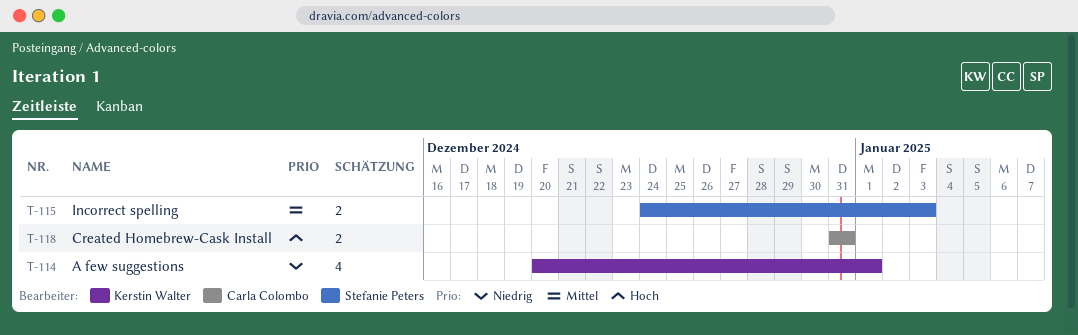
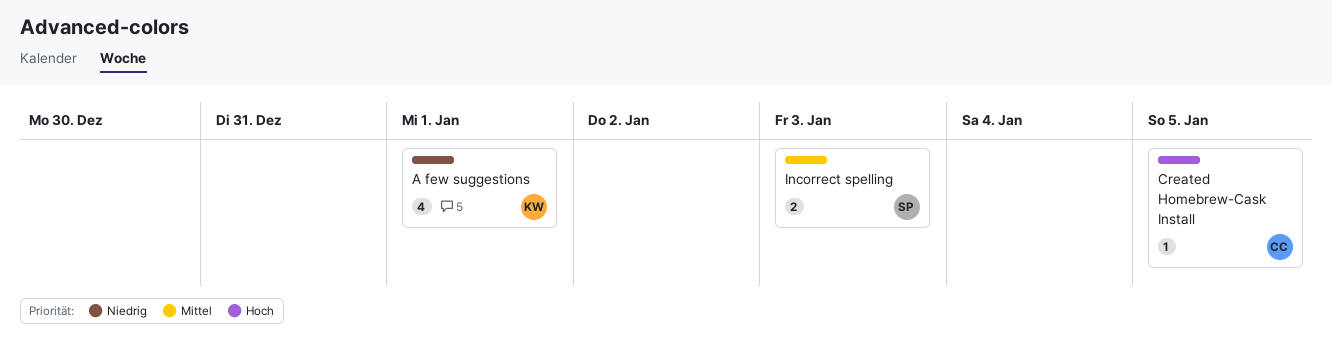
Created Homebrew-Cask Install, estimate: 2 -> 1
Created Homebrew-Cask Install, due: Dec 31 -> Jan 5

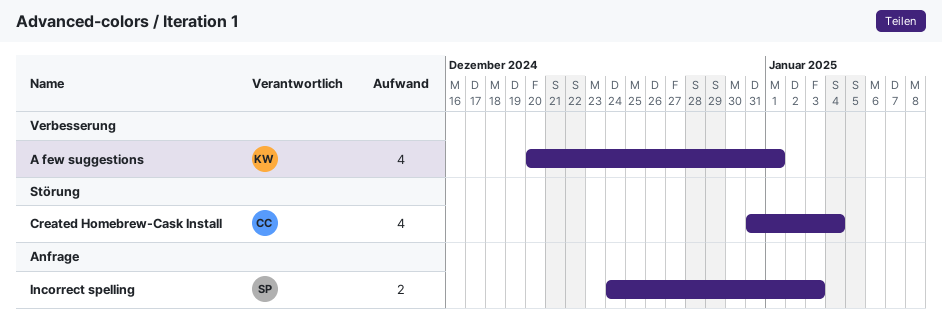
Created Homebrew-Cask Install, estimate: 1 -> 4
Created Homebrew-Cask Install, due: Jan 5 -> Jan 4

